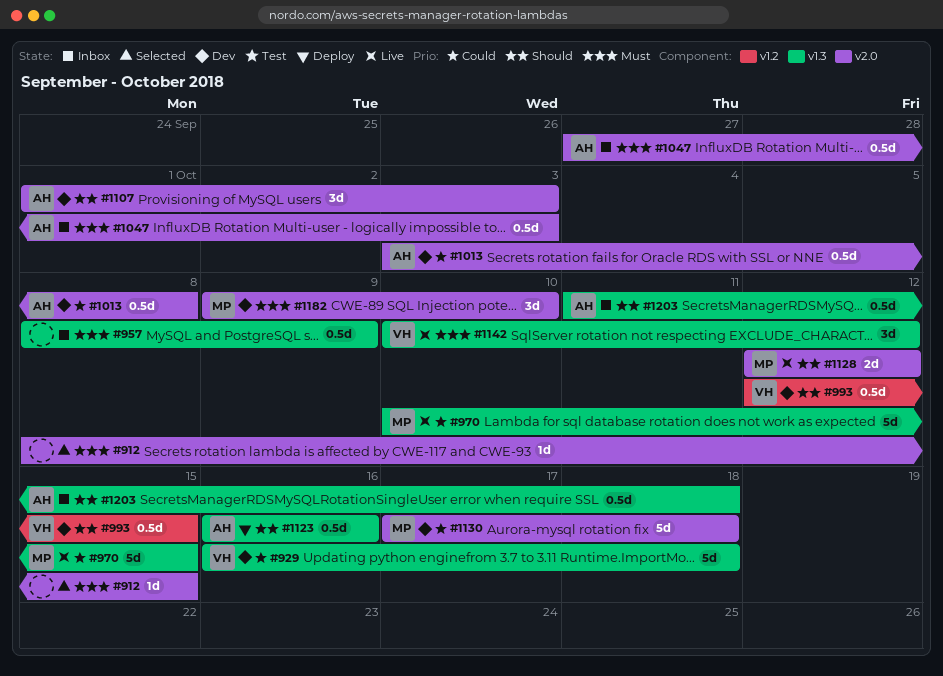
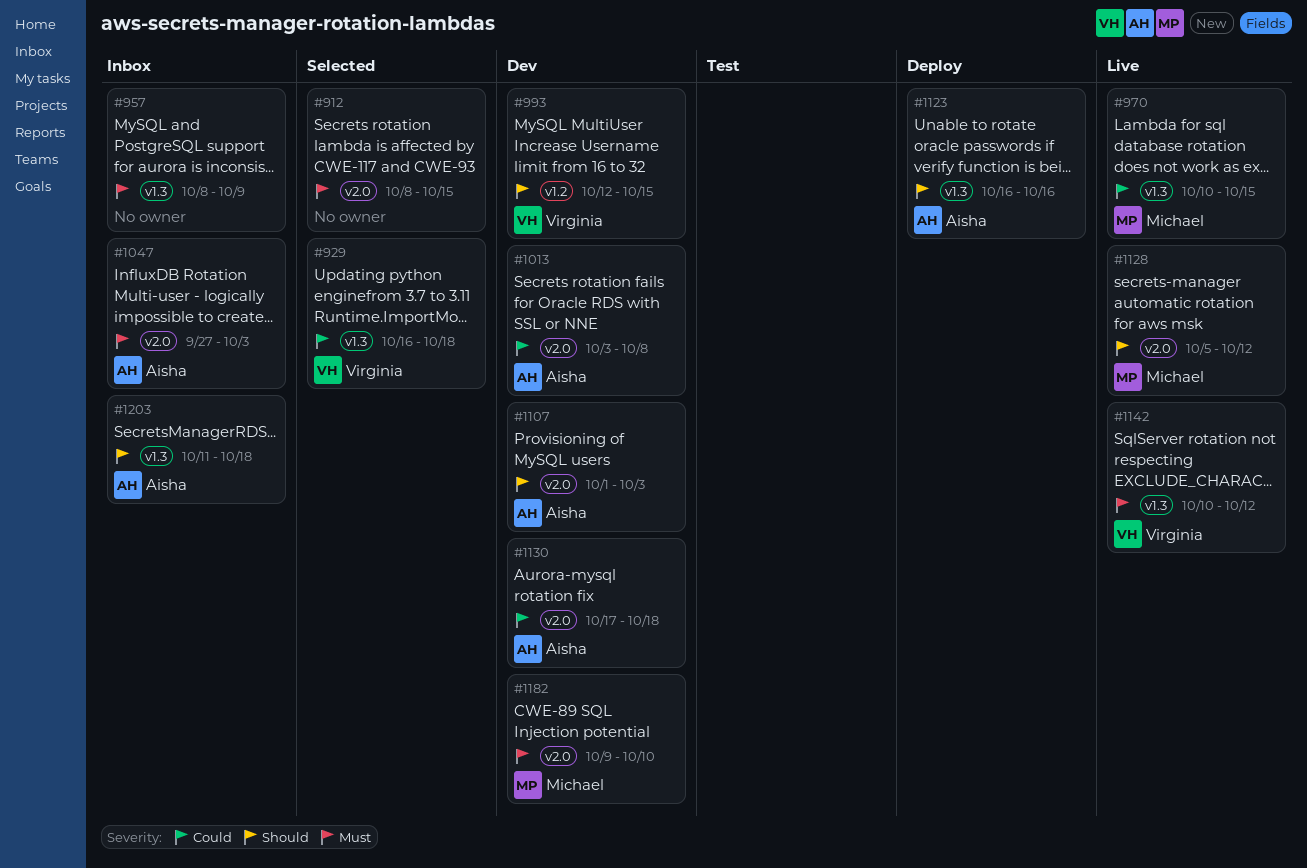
#929, status: Dev -> Selected
#1128, start: Oct 12 -> Oct 5
#1130, owner: Michael -> Aisha

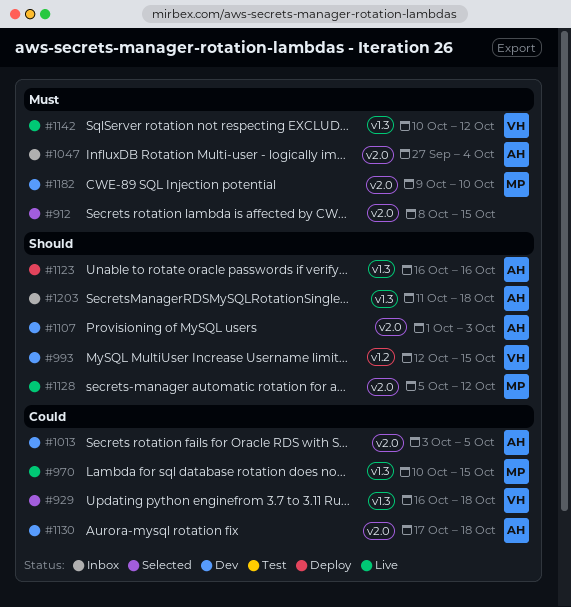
#957: present -> none
#1013, due: Oct 8 -> Oct 5
#1047, due: Oct 3 -> Oct 4

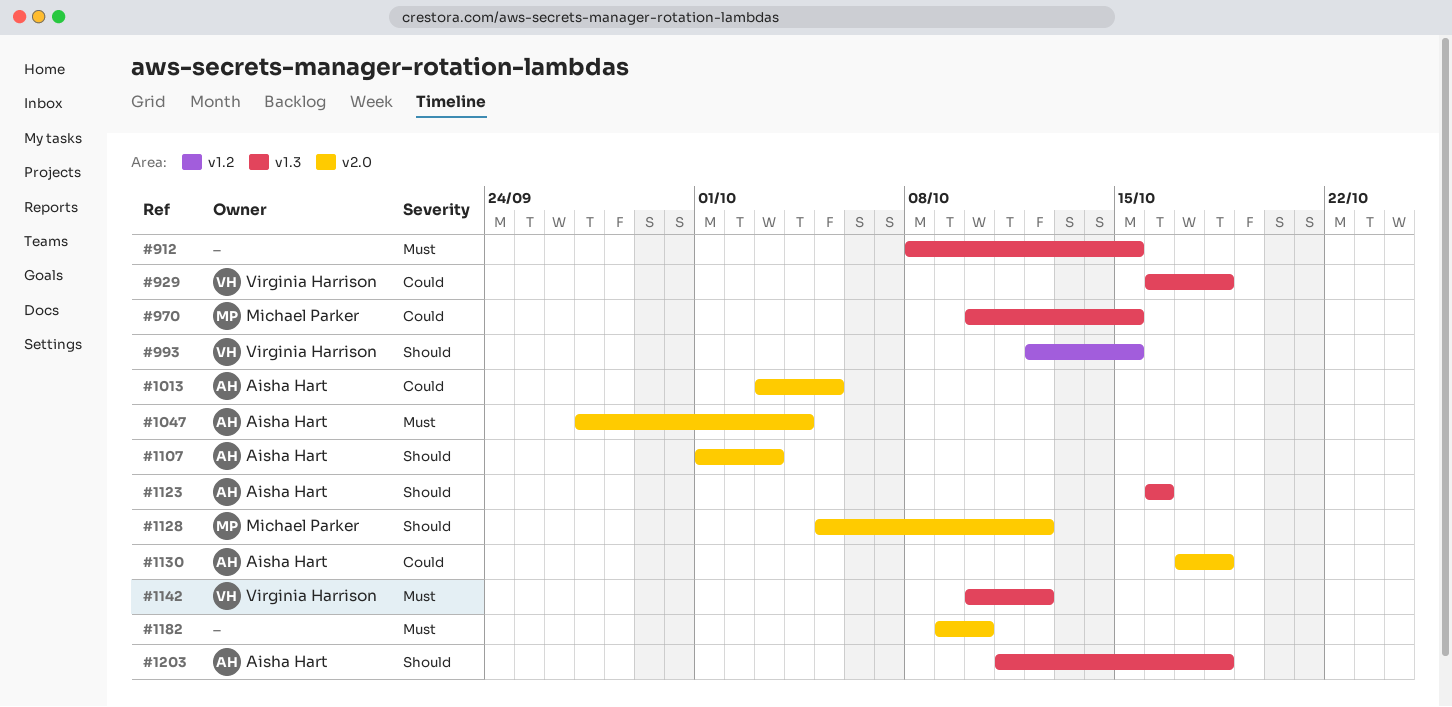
#912, label: v2.0 -> v1.3
#1182, owner: Michael Parker -> none

